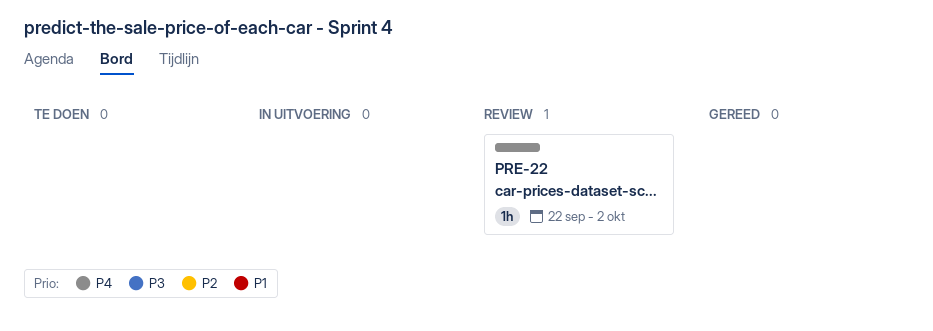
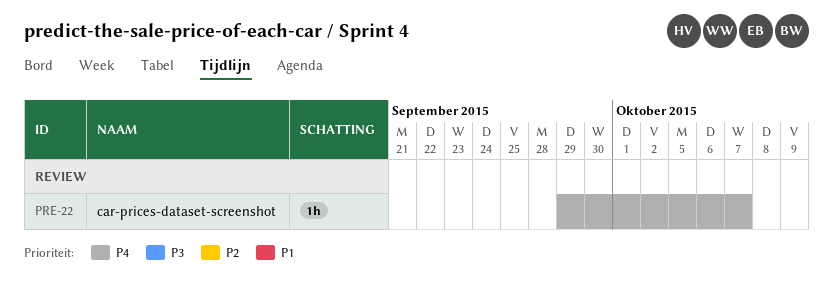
PRE-22, start: Sep 22 -> Sep 29
PRE-22, due: Oct 2 -> Oct 7

